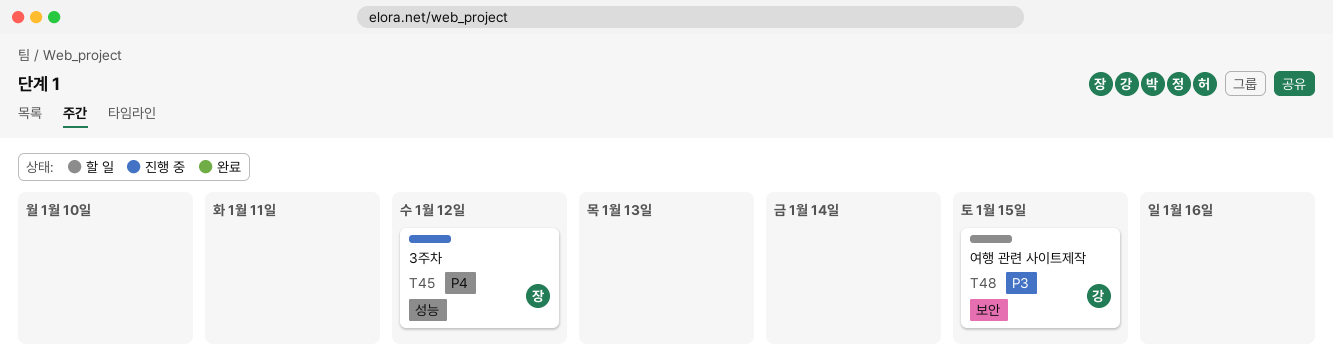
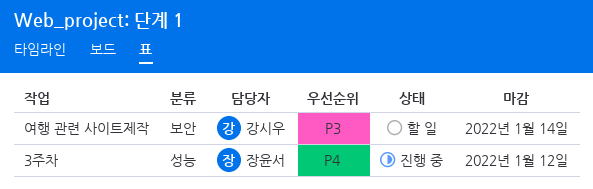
여행 관련 사이트제작, due: Jan 15 -> Jan 14

